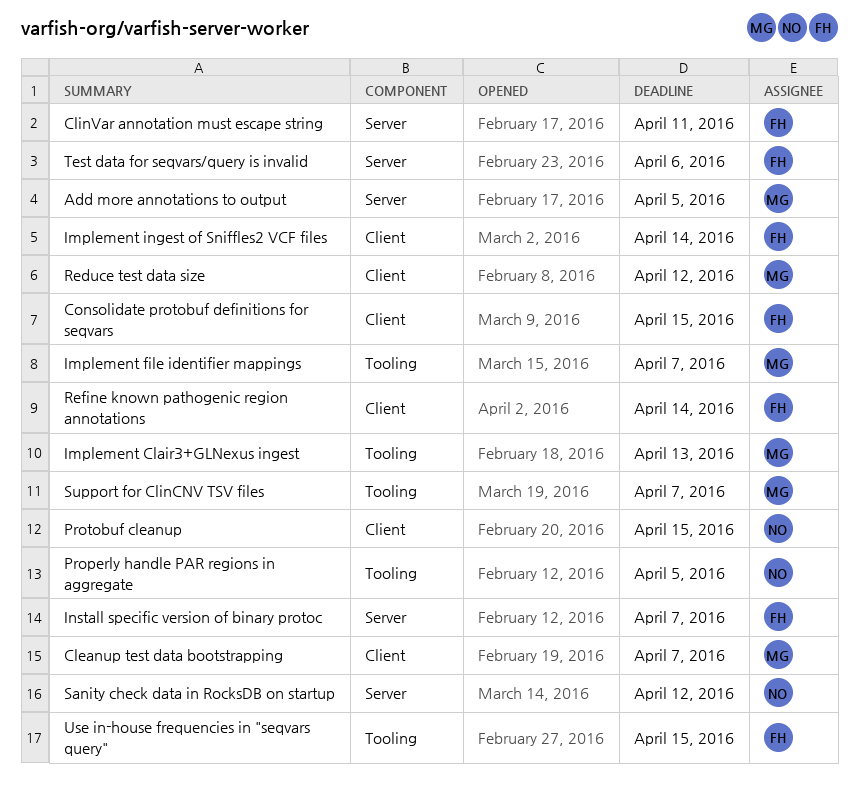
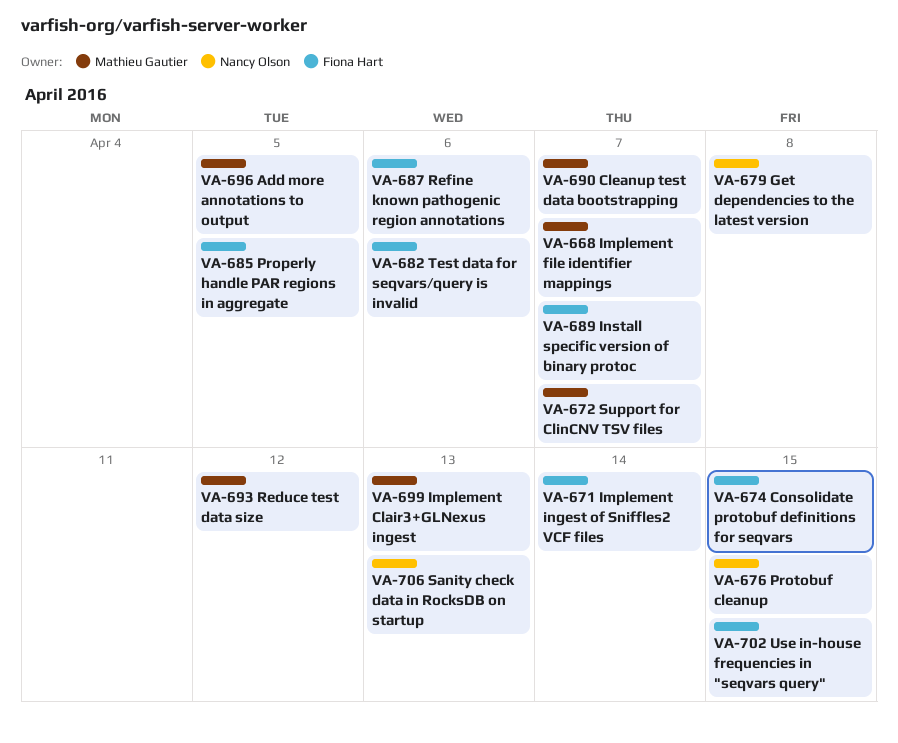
ClinVar annotation must escape string: present -> none
Get dependencies to the latest version: none -> present
Properly handle PAR regions in aggregate, owner: Nancy Olson -> Fiona Hart
Refine known pathogenic region annotations, due: Apr 14 -> Apr 6
Sanity check data in RocksDB on startup, due: Apr 12 -> Apr 13

